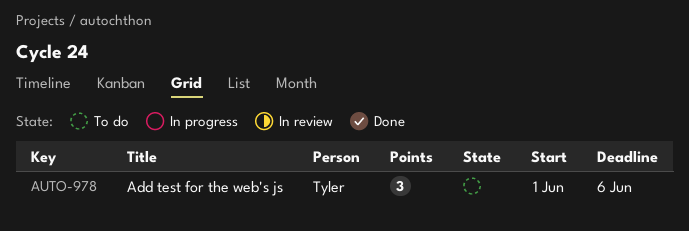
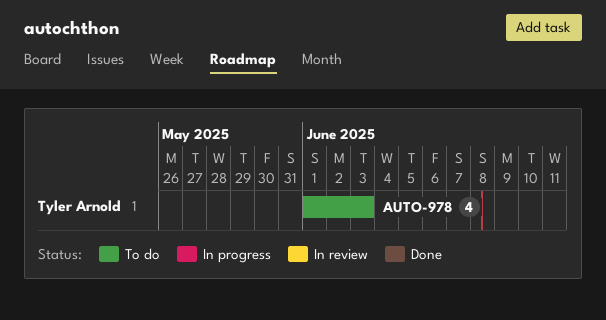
AUTO-978, estimate: 3 -> 4
AUTO-978, due: Jun 6 -> Jun 3

